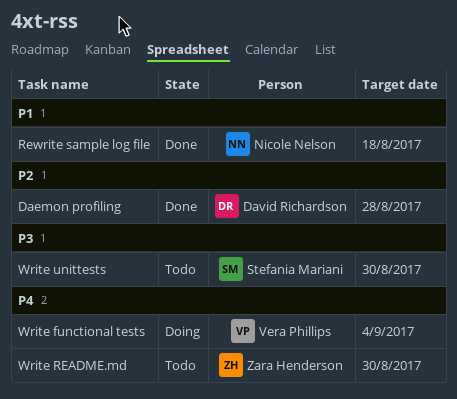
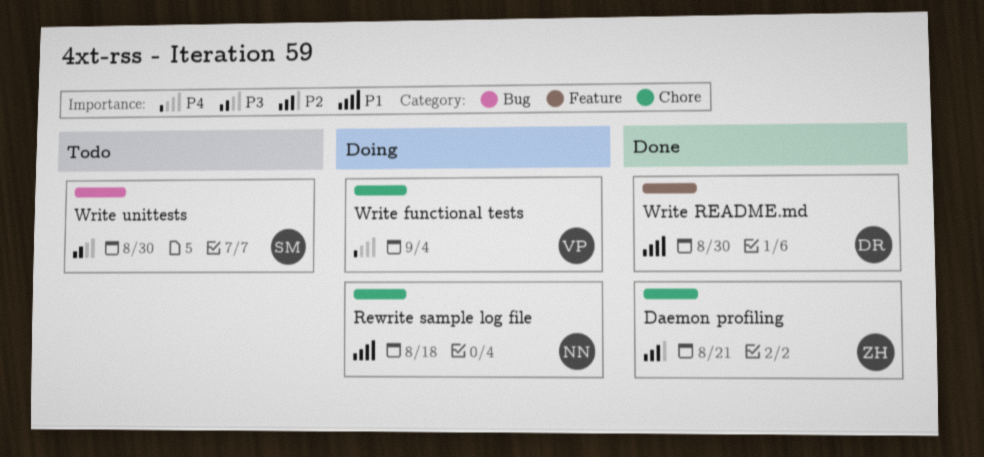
Daemon profiling, owner: David Richardson -> Zara Henderson
Daemon profiling, due: Aug 28 -> Aug 21
Rewrite sample log file, status: Done -> Doing
Write README.md, status: Todo -> Done
Write README.md, owner: Zara Henderson -> David Richardson
Write README.md, priority: P4 -> P1

